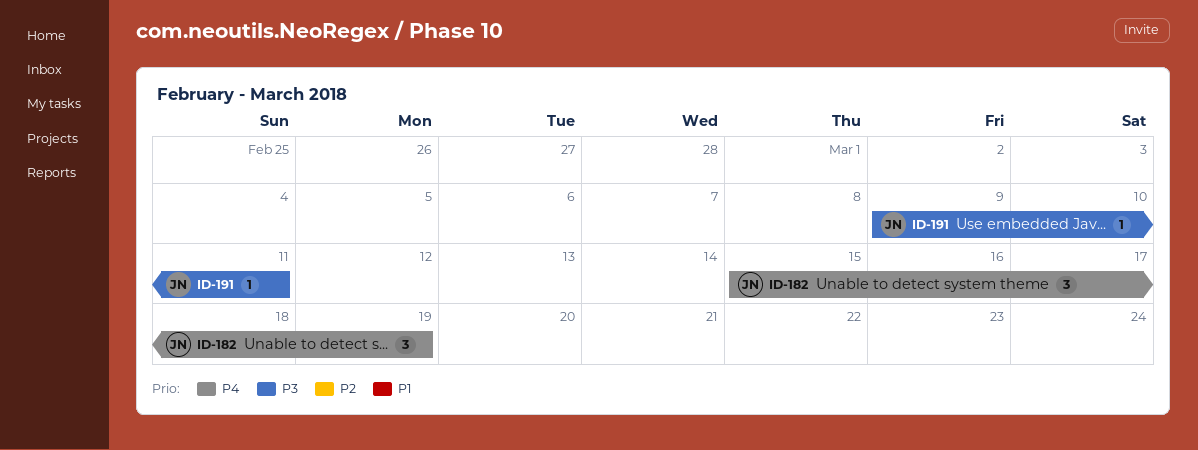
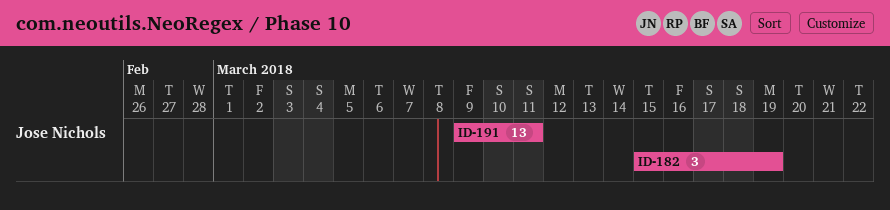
ID-191, estimate: 1 -> 13

